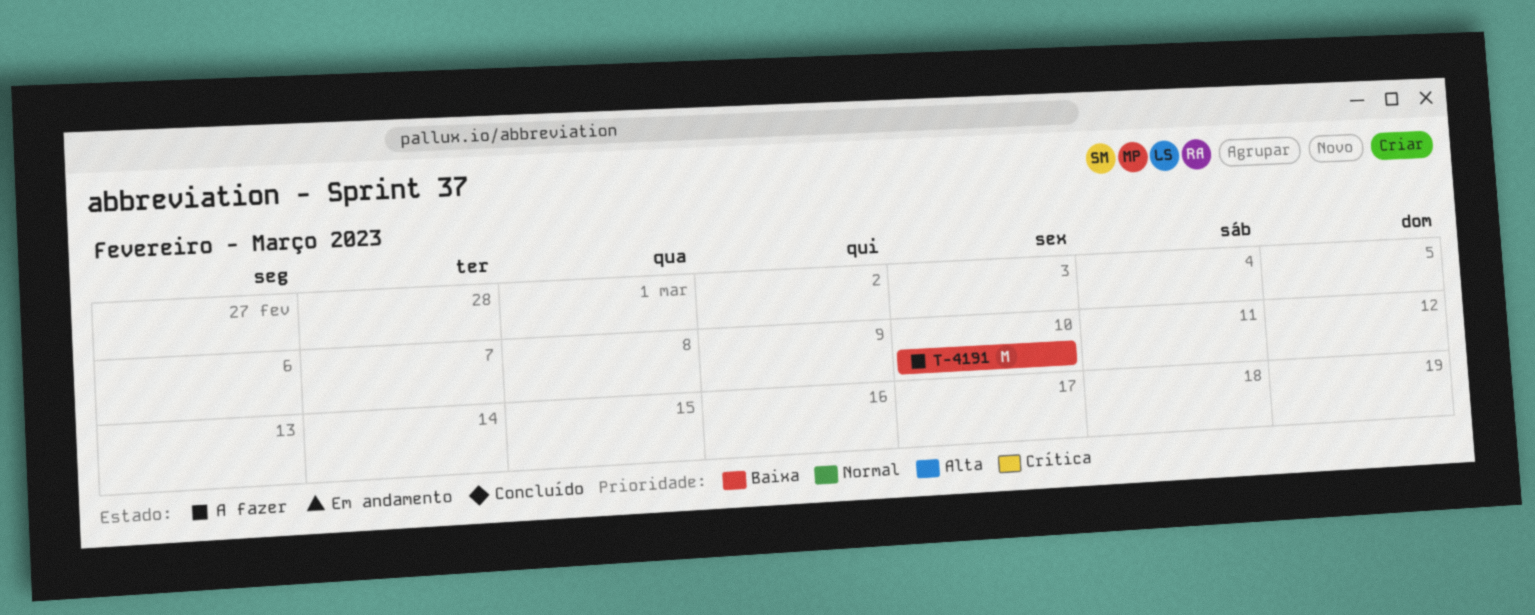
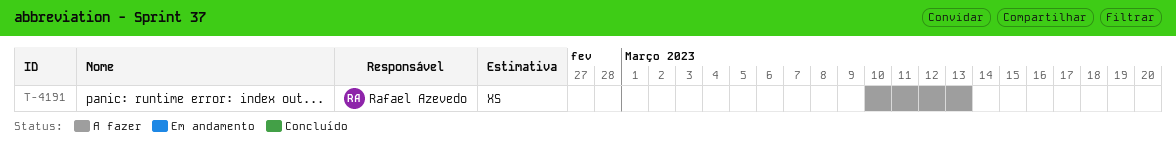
T-4191, estimate: M -> XS
T-4191, due: Mar 10 -> Mar 13

